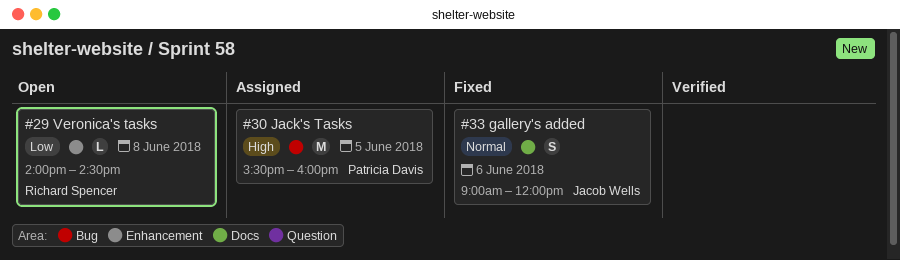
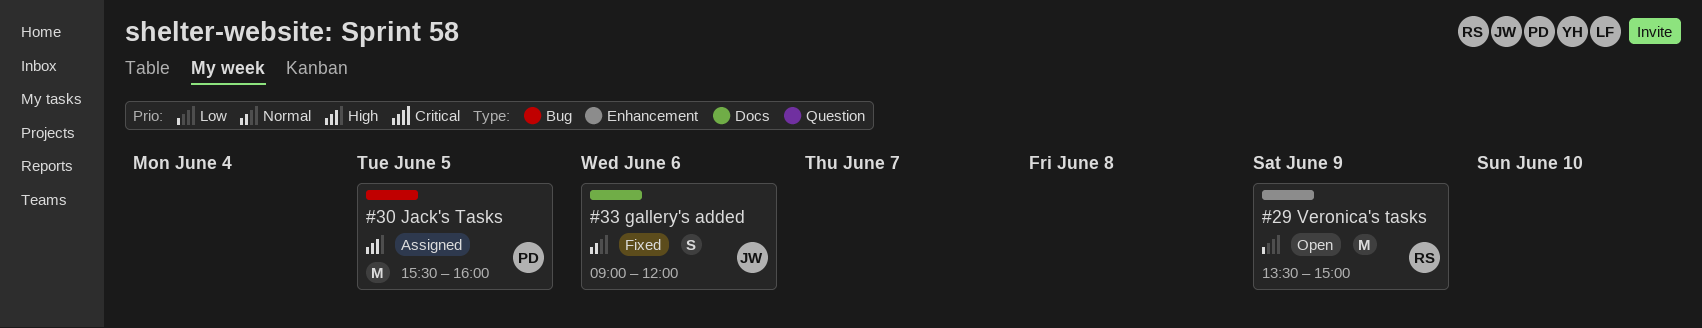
#29, estimate: L -> M
#29, day: Jun 8 -> Jun 9
#29, begins: 14:00 -> 13:30
#29, ends: 14:30 -> 15:00

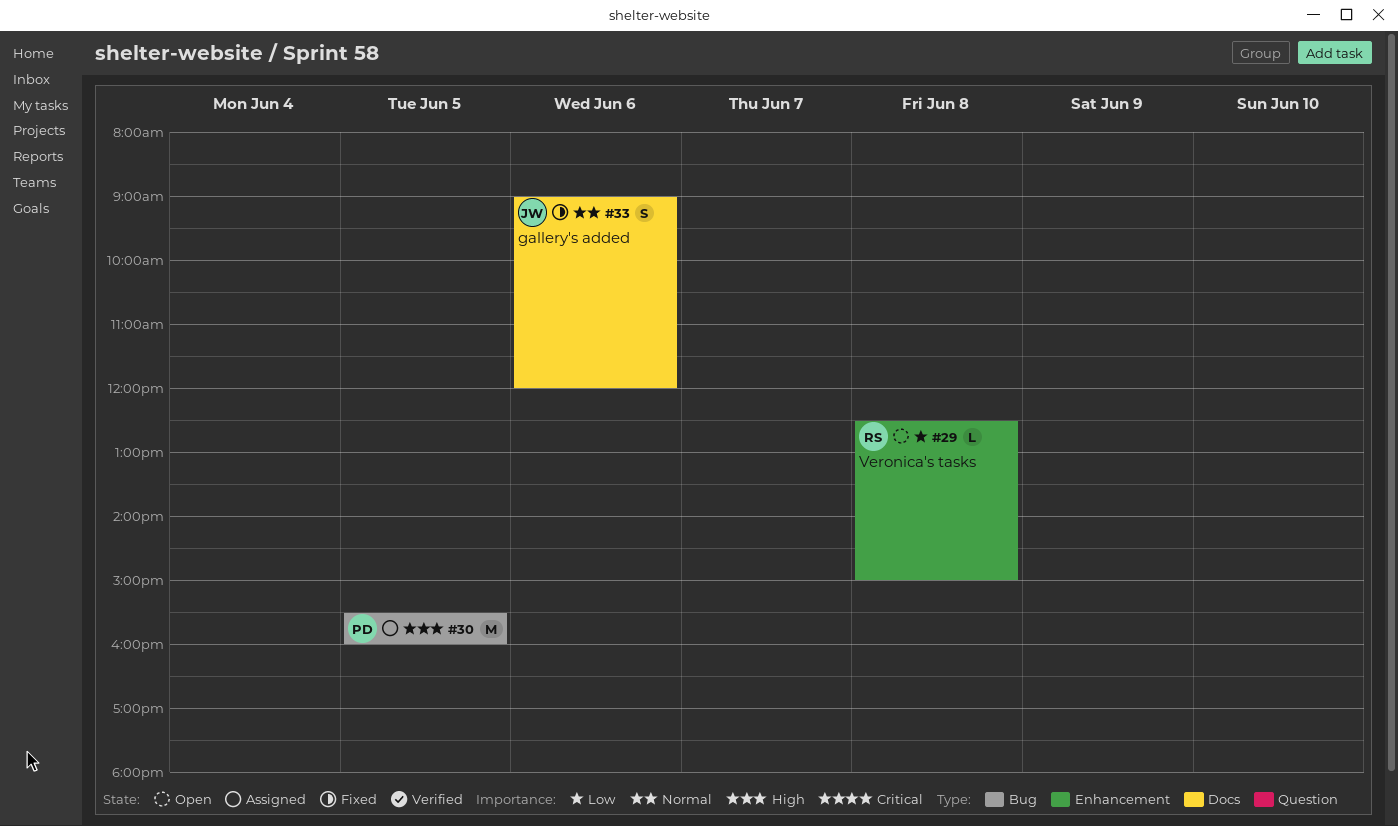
#29, estimate: M -> L
#29, day: Jun 9 -> Jun 8
#29, begins: 13:30 -> 12:30

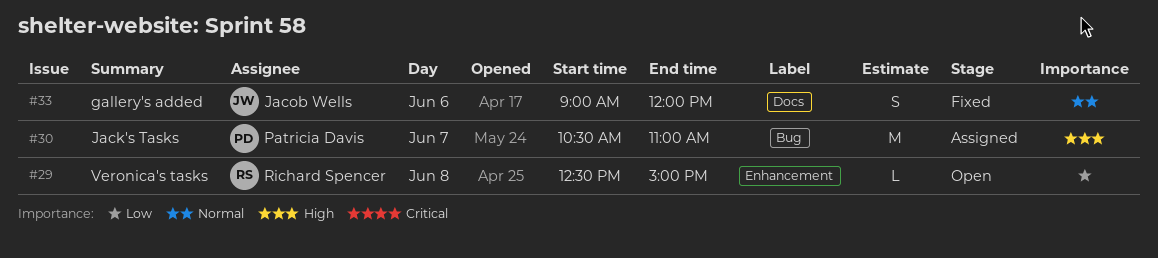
#30, day: Jun 5 -> Jun 7
#30, begins: 15:30 -> 10:30
#30, ends: 16:00 -> 11:00

